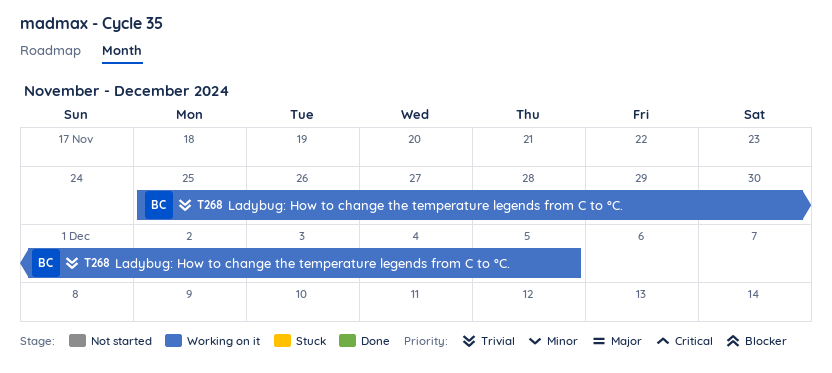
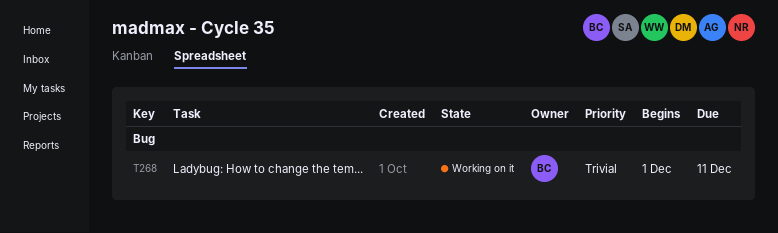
T268, start: Nov 25 -> Dec 1
T268, due: Dec 5 -> Dec 11

